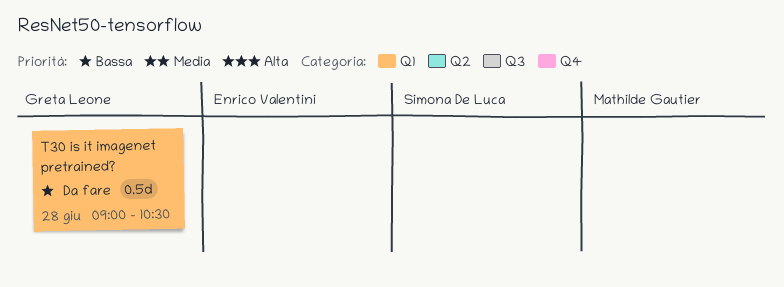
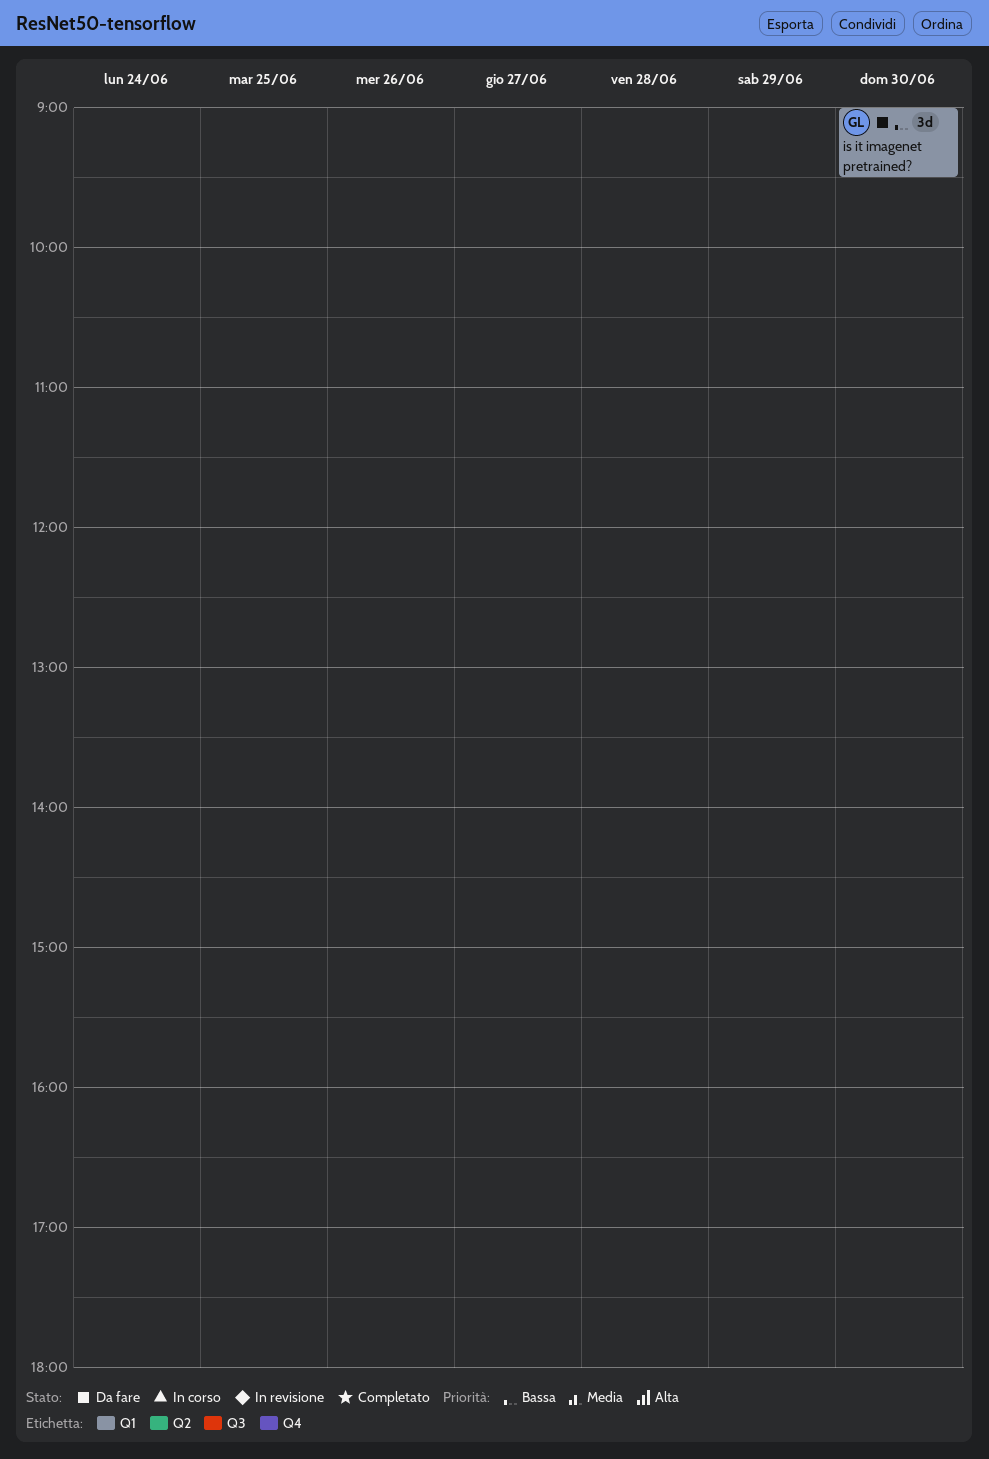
is it imagenet pretrained?, estimate: 0.5d -> 3d
is it imagenet pretrained?, day: Jun 28 -> Jun 30
is it imagenet pretrained?, ends: 10:30 -> 09:30

